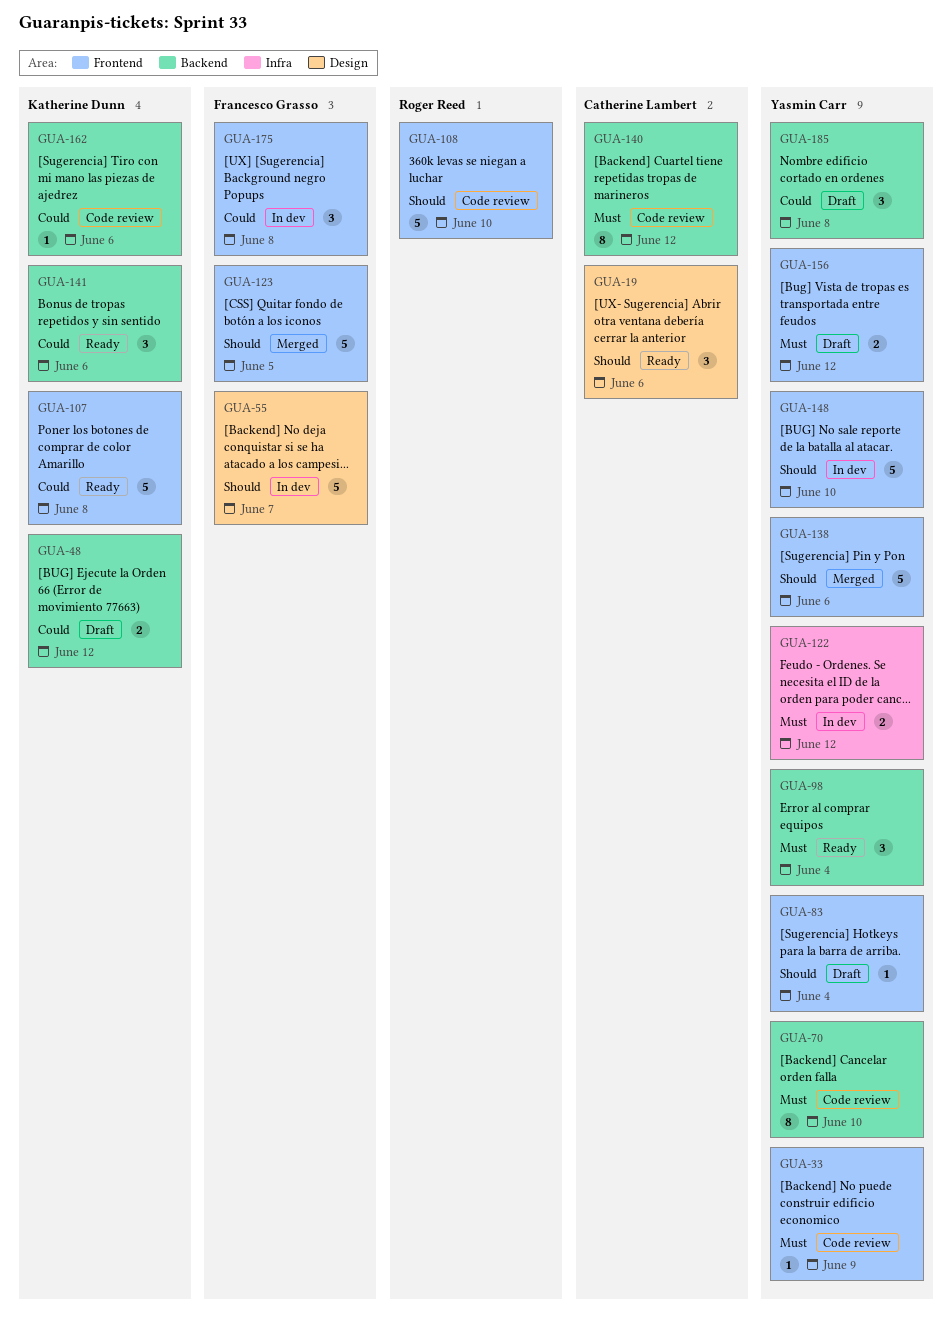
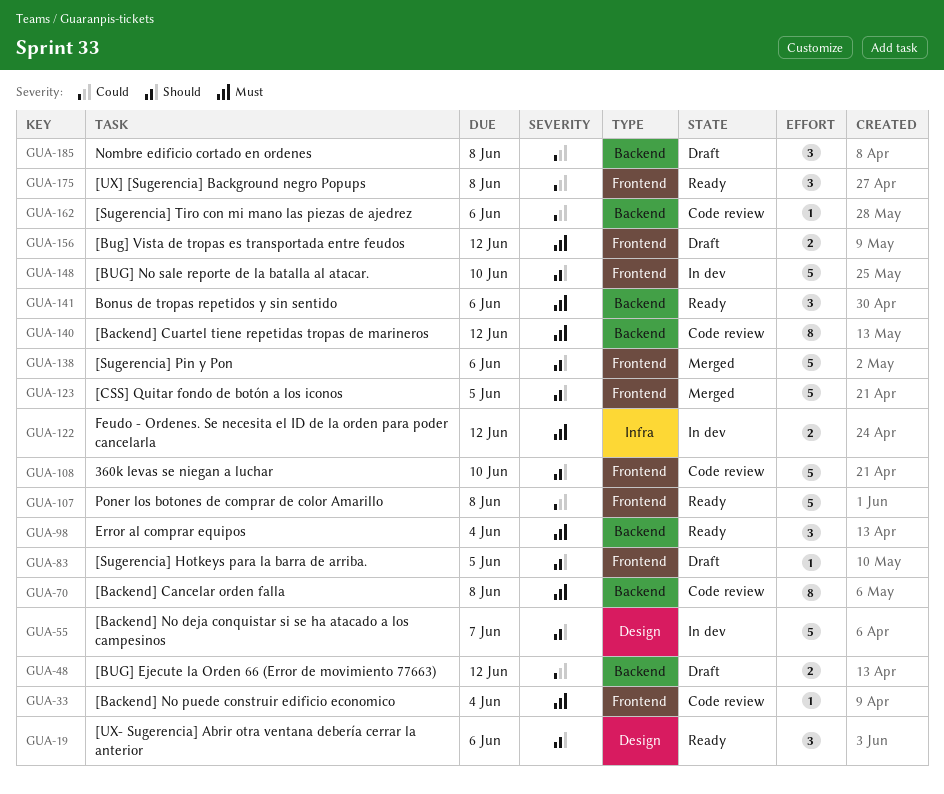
GUA-33, due: Jun 9 -> Jun 4
GUA-70, due: Jun 10 -> Jun 8
GUA-83, due: Jun 4 -> Jun 5
GUA-141, priority: Could -> Must
GUA-175, status: In dev -> Ready

